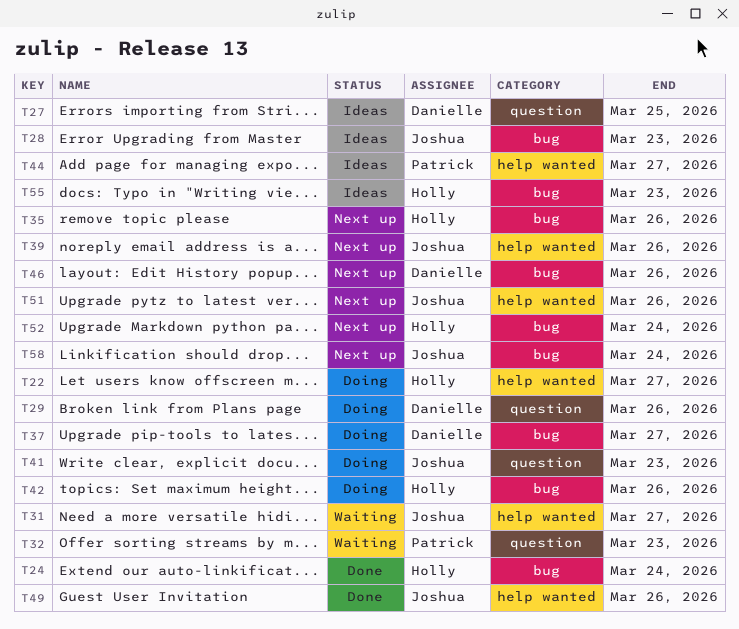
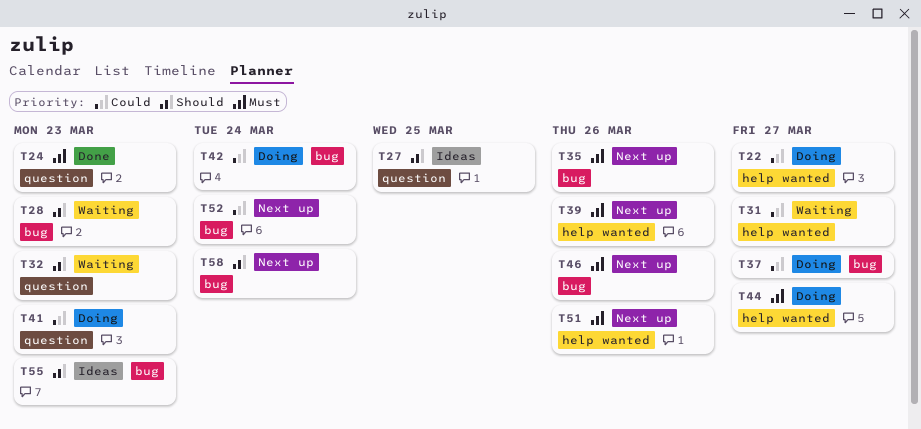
T24, label: bug -> question
T24, due: Mar 24 -> Mar 23
T28, status: Ideas -> Waiting
T29: present -> none
T42, due: Mar 26 -> Mar 24
T44, status: Ideas -> Doing
T49: present -> none

